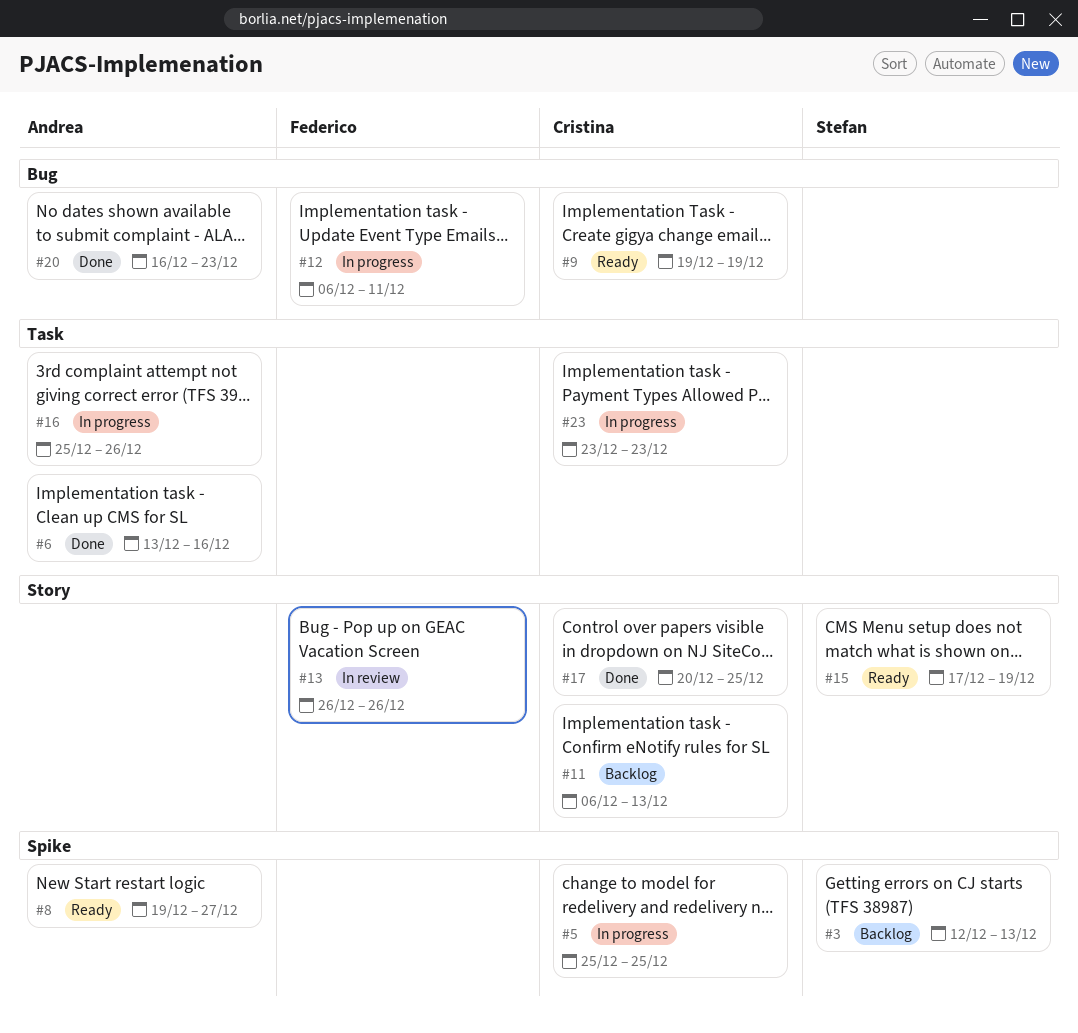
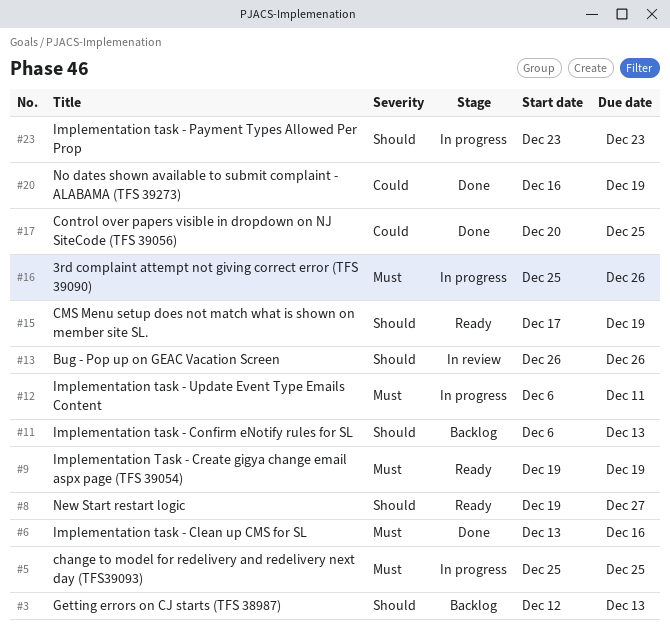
#20, due: Dec 23 -> Dec 19

